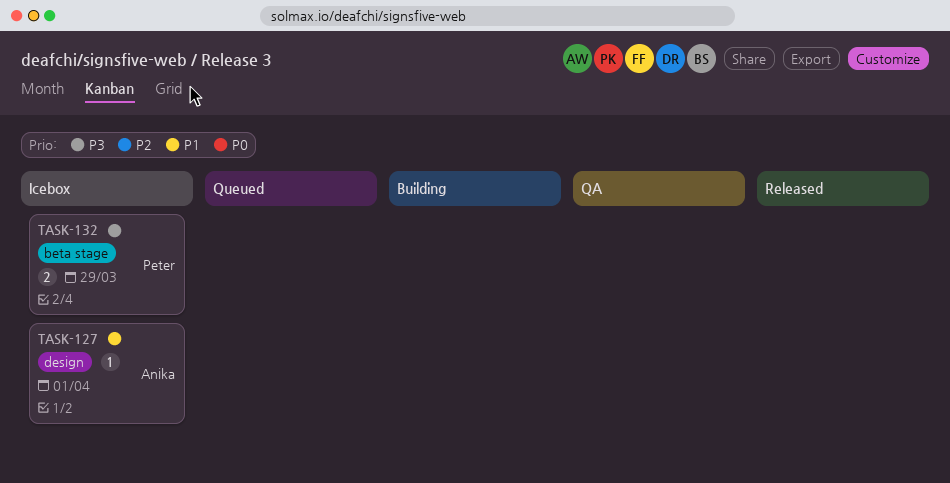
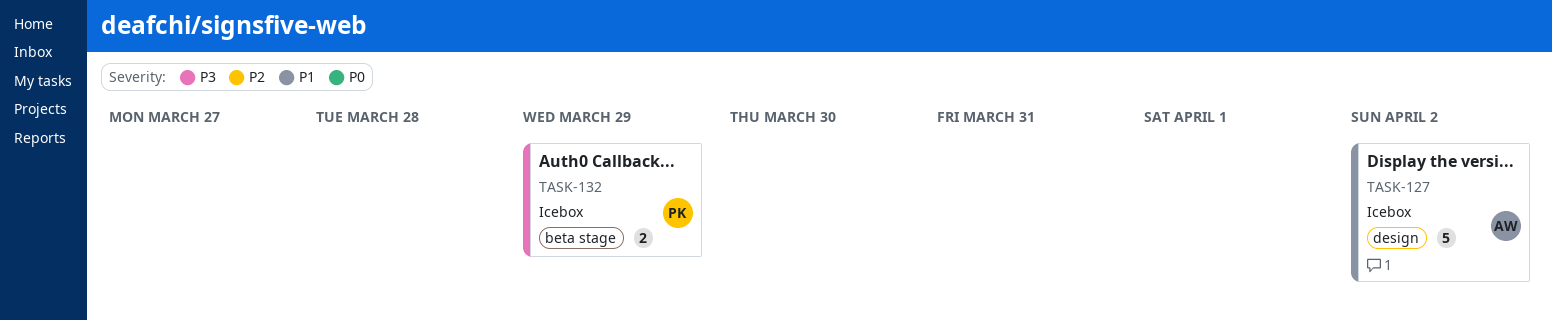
TASK-127, estimate: 1 -> 5
TASK-127, due: Apr 1 -> Apr 2

